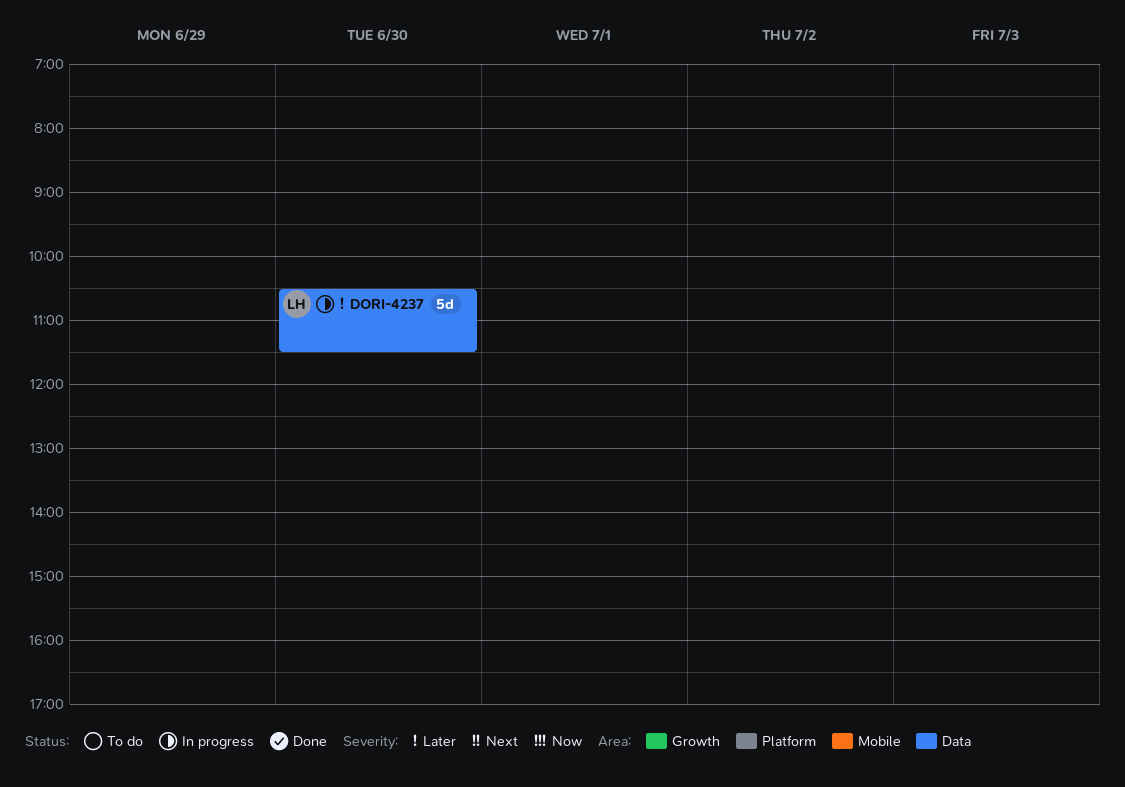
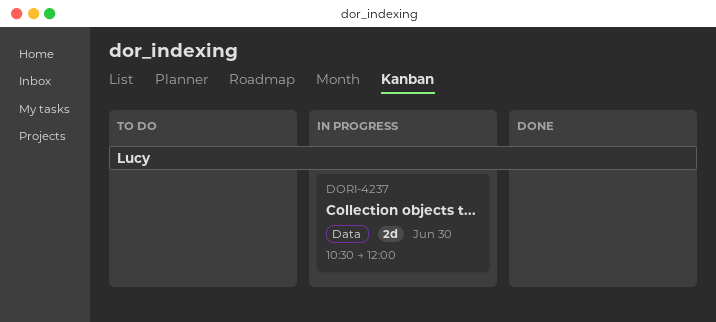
DORI-4237, estimate: 5d -> 2d
DORI-4237, ends: 11:30 -> 12:00

